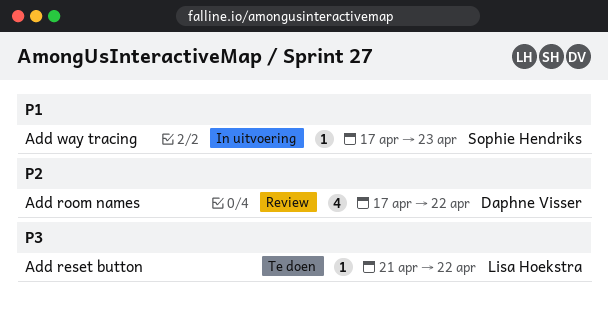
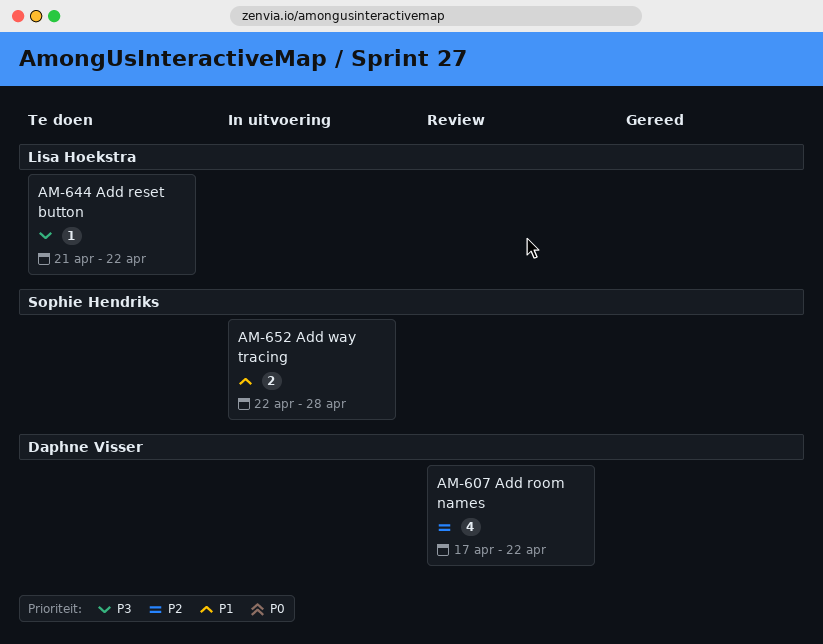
Add way tracing, estimate: 1 -> 2
Add way tracing, start: Apr 17 -> Apr 22
Add way tracing, due: Apr 23 -> Apr 28

